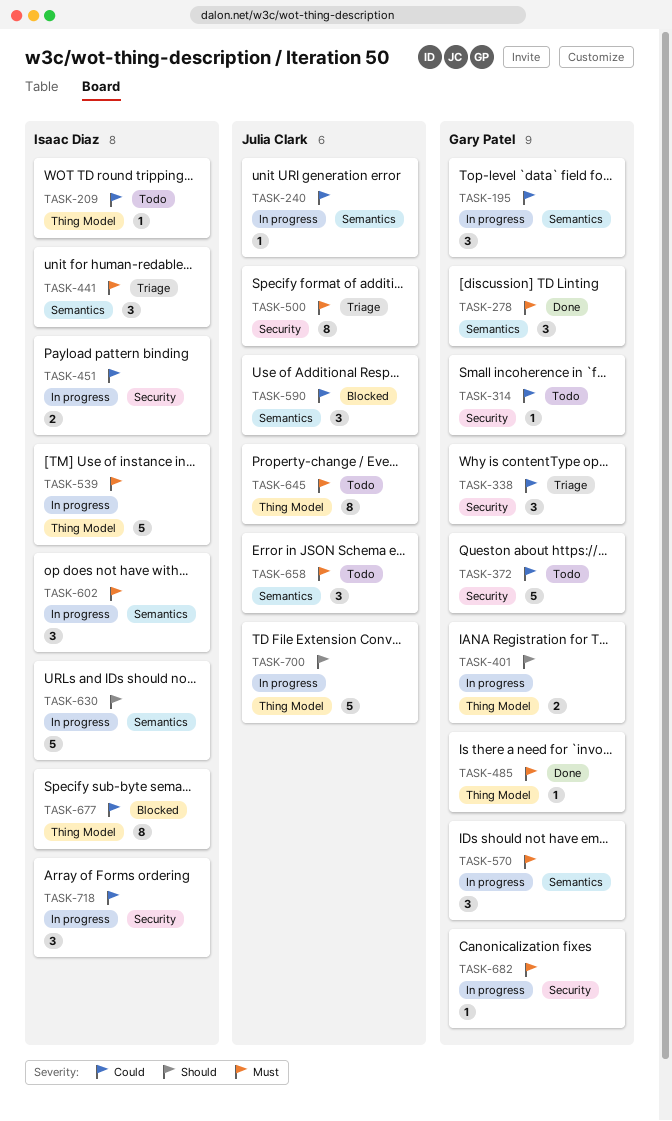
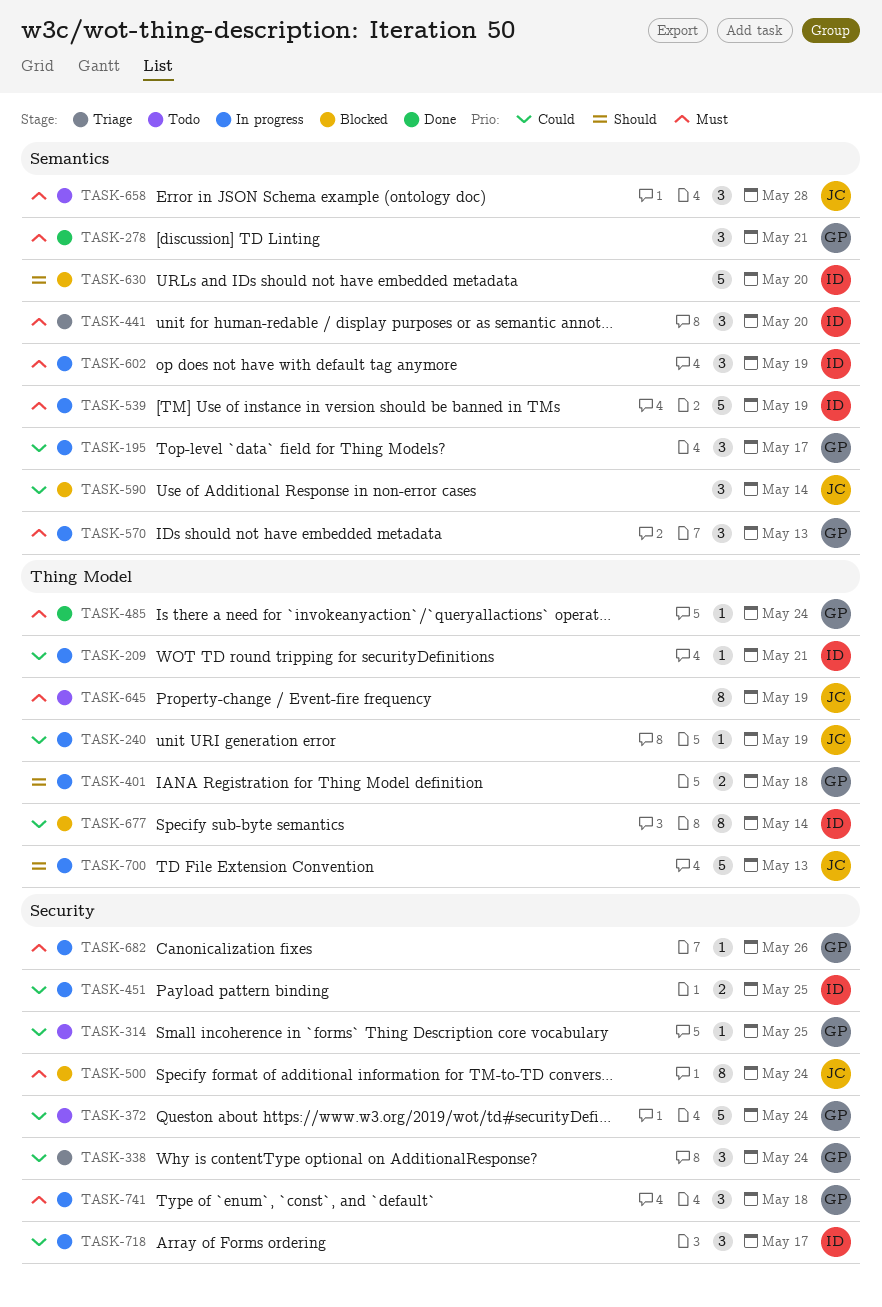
TASK-209, status: Todo -> In progress
TASK-240, label: Semantics -> Thing Model
TASK-500, status: Triage -> Blocked
TASK-539, label: Thing Model -> Semantics
TASK-630, status: In progress -> Blocked
TASK-741: none -> present

